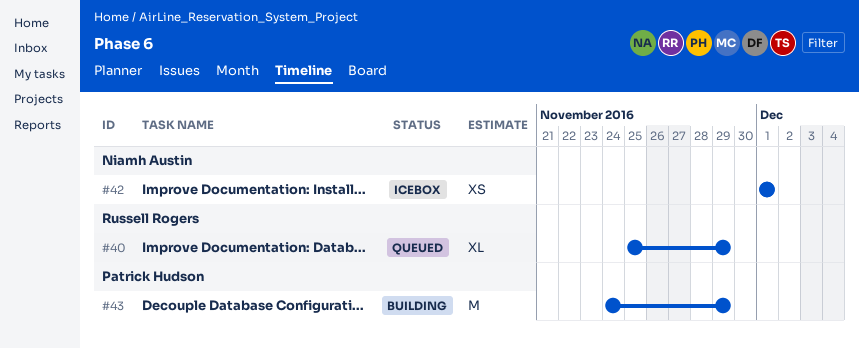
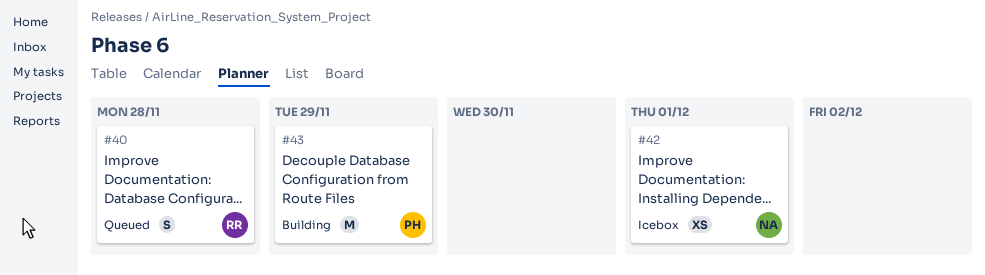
#40, estimate: XL -> S
#40, due: Nov 29 -> Nov 28

